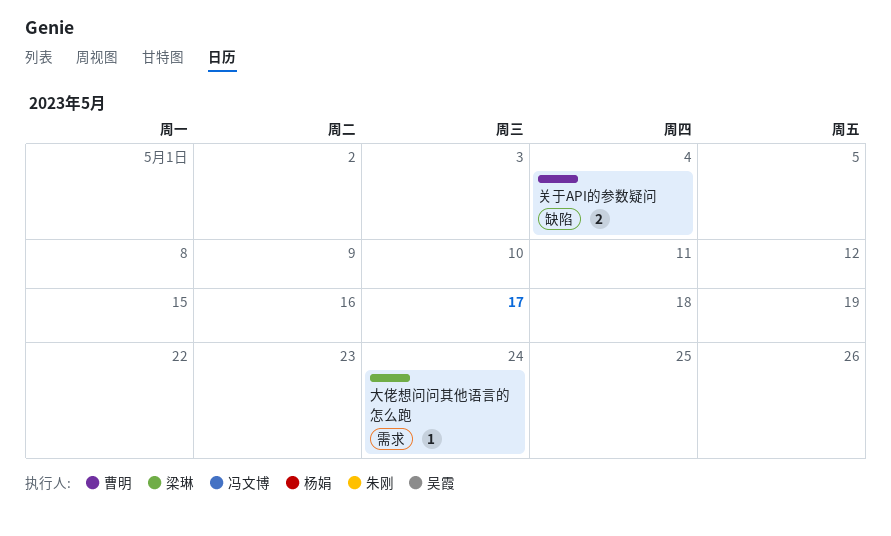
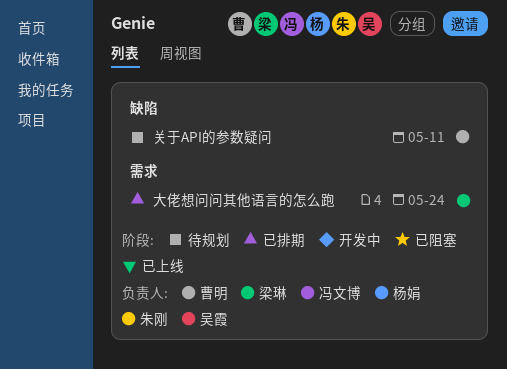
关于API的参数疑问, due: May 4 -> May 11

